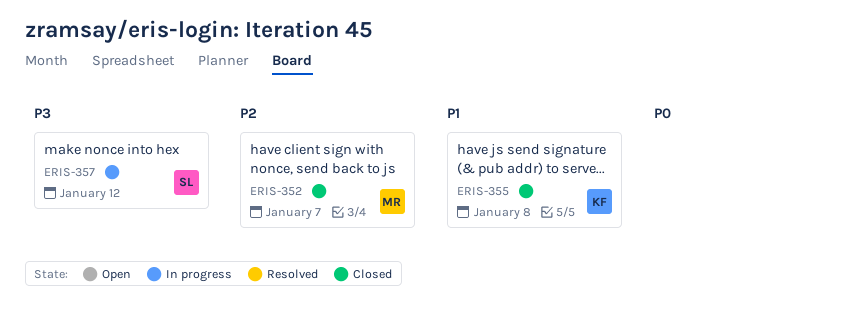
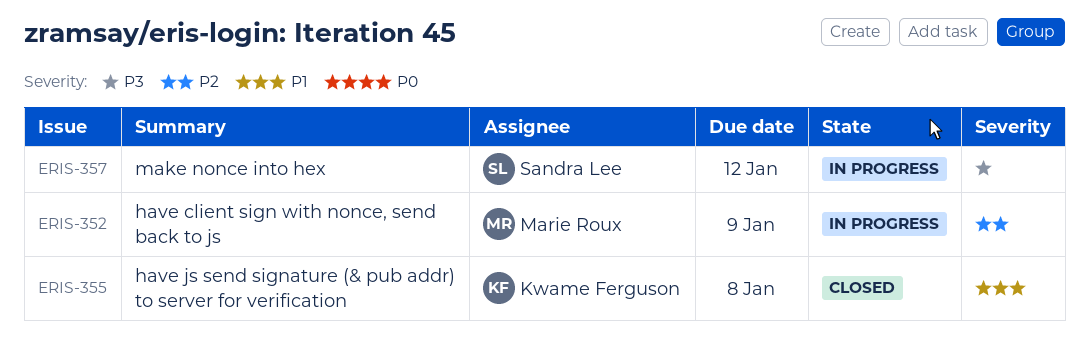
ERIS-352, status: Closed -> In progress
ERIS-352, due: Jan 7 -> Jan 9

